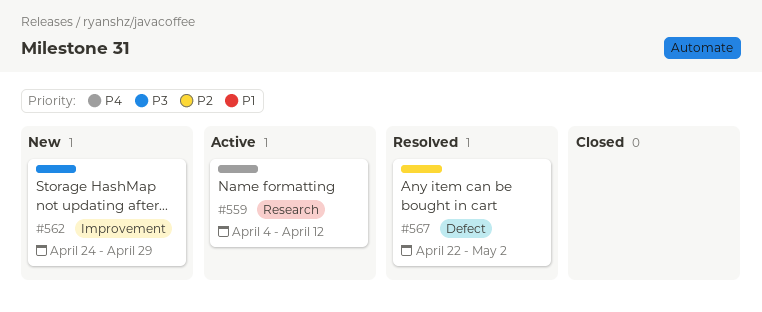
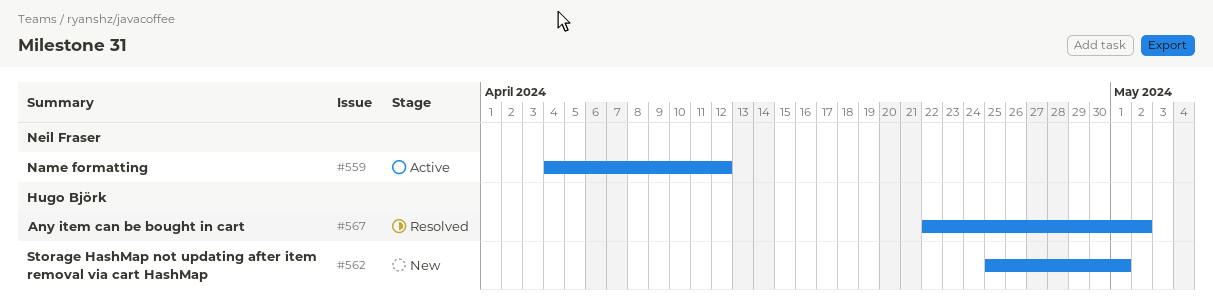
#562, start: Apr 24 -> Apr 25
#562, due: Apr 29 -> May 1

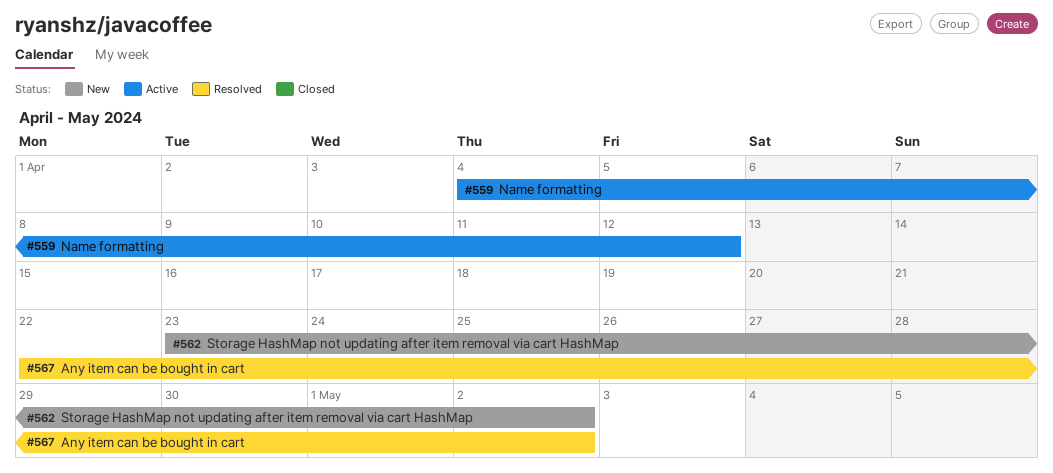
#562, start: Apr 25 -> Apr 23
#562, due: May 1 -> May 2

